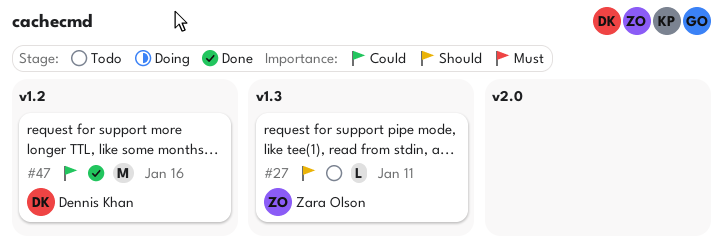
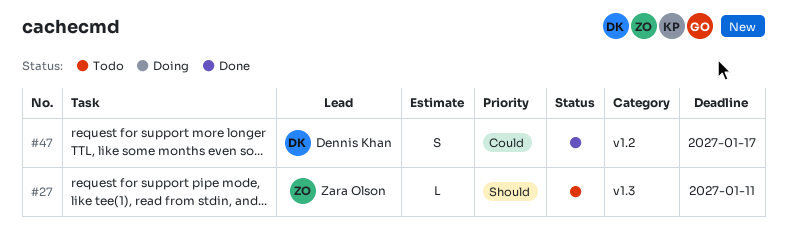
#47, estimate: M -> S
#47, due: Jan 16 -> Jan 17

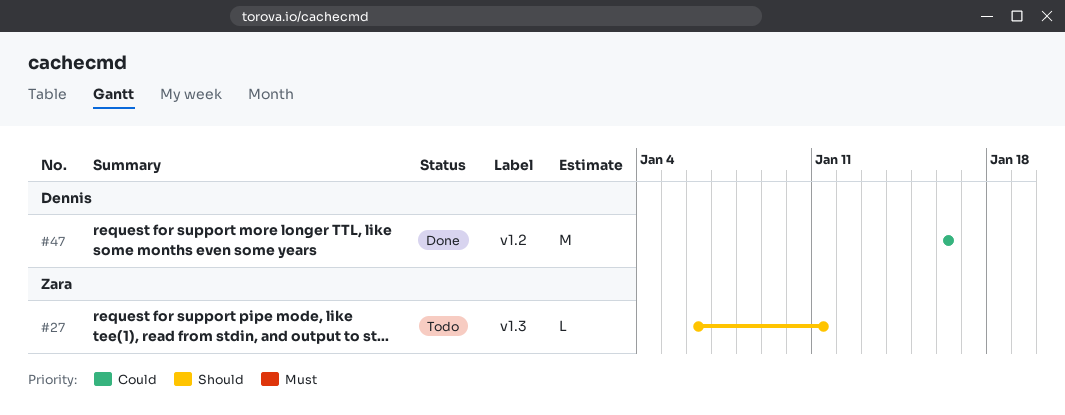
#47, estimate: S -> M
#47, due: Jan 17 -> Jan 16

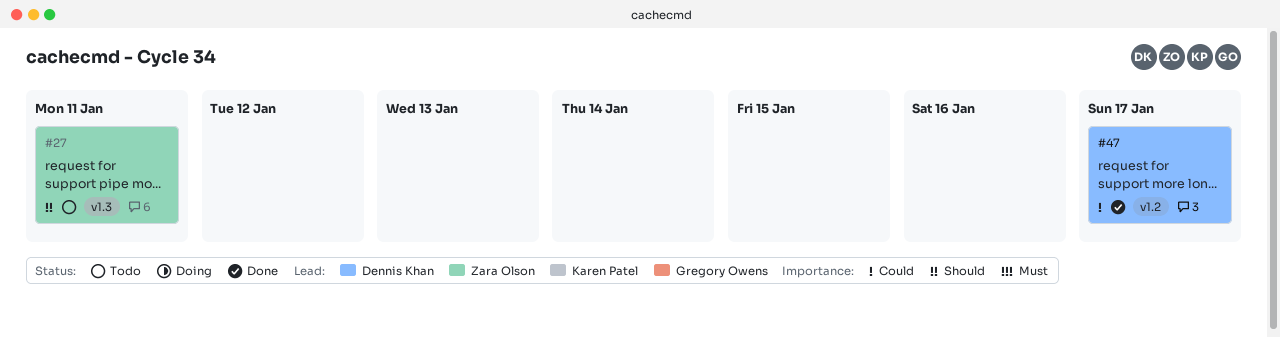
#47, due: Jan 16 -> Jan 17

